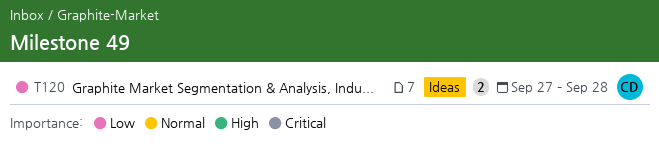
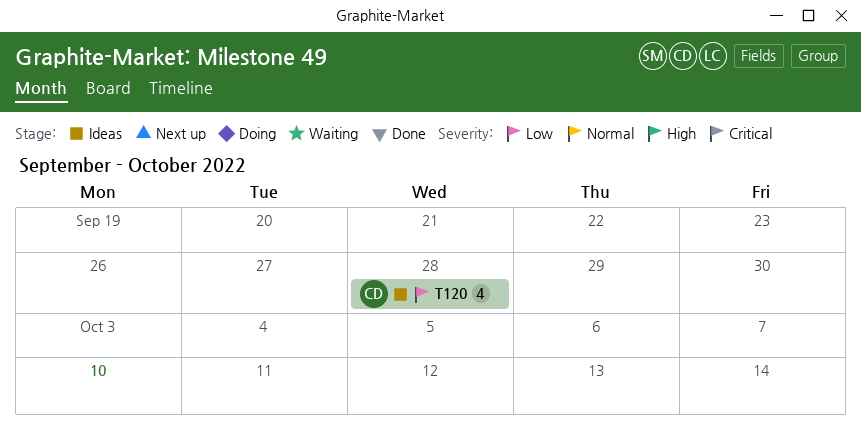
T120, estimate: 2 -> 4
T120, start: Sep 27 -> Sep 28

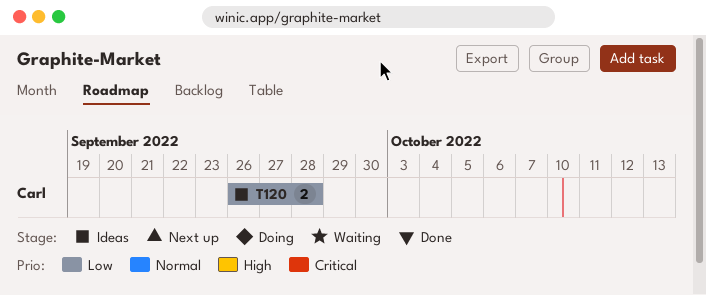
T120, estimate: 4 -> 2
T120, start: Sep 28 -> Sep 26

